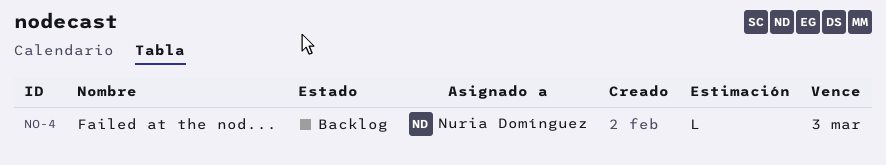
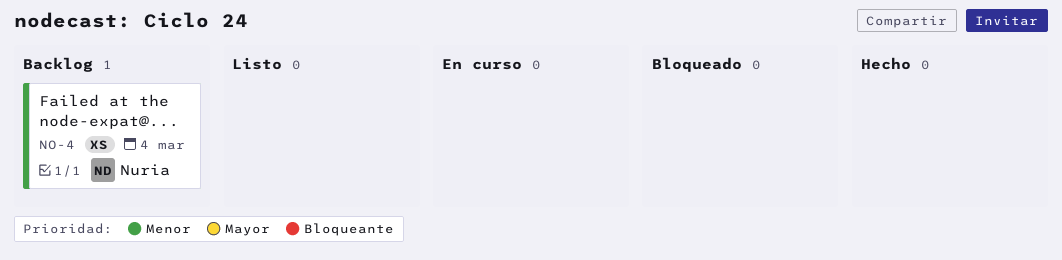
NO-4, estimate: L -> XS
NO-4, due: Mar 3 -> Mar 4

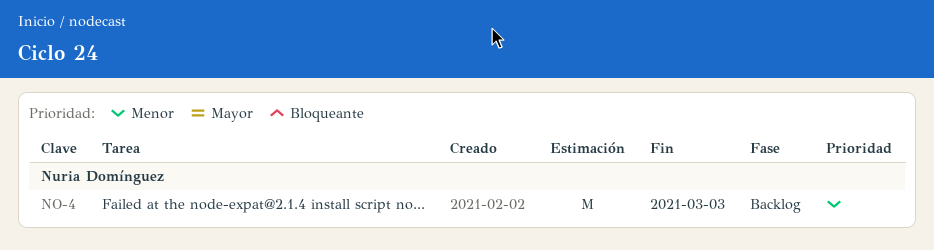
NO-4, estimate: XS -> M
NO-4, due: Mar 4 -> Mar 3

